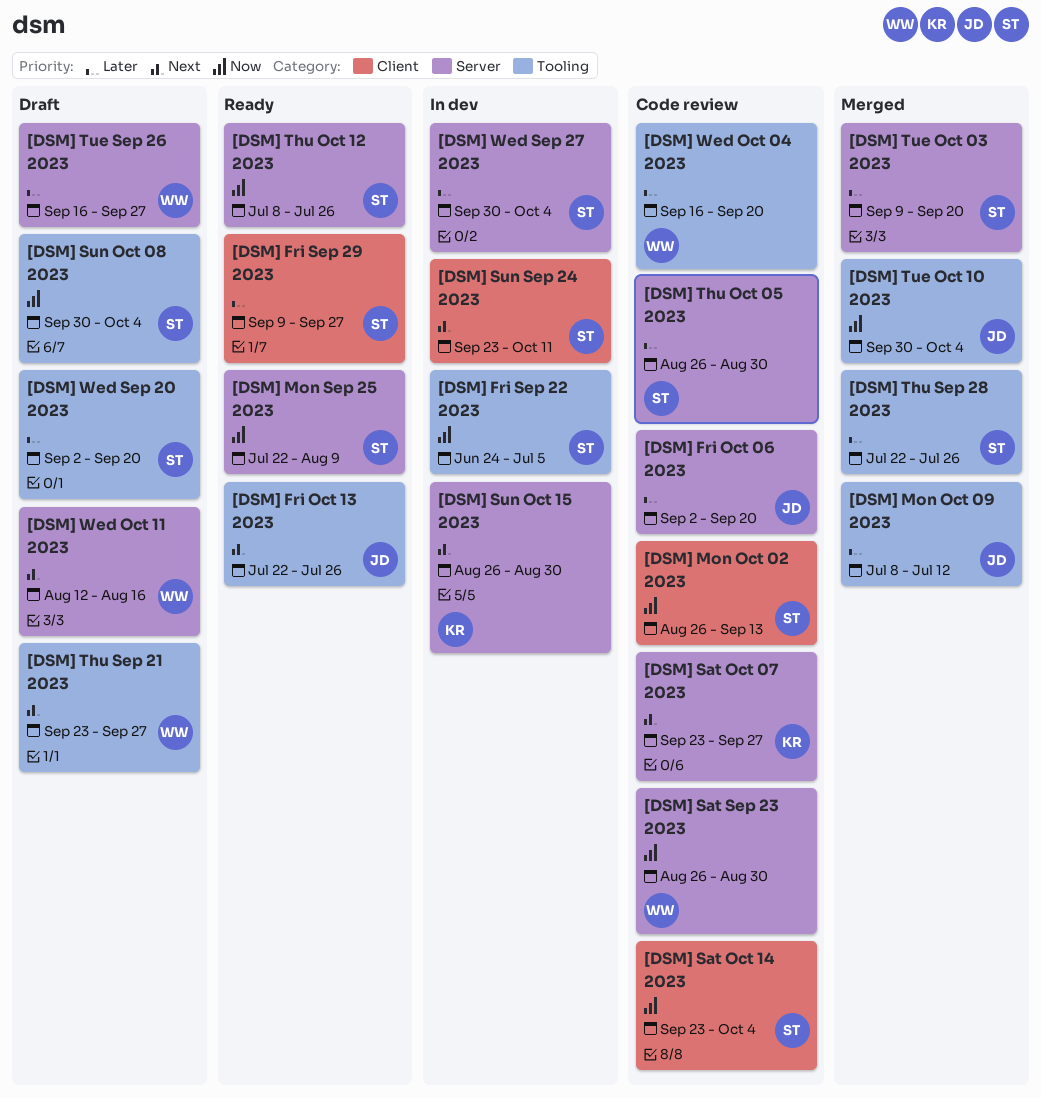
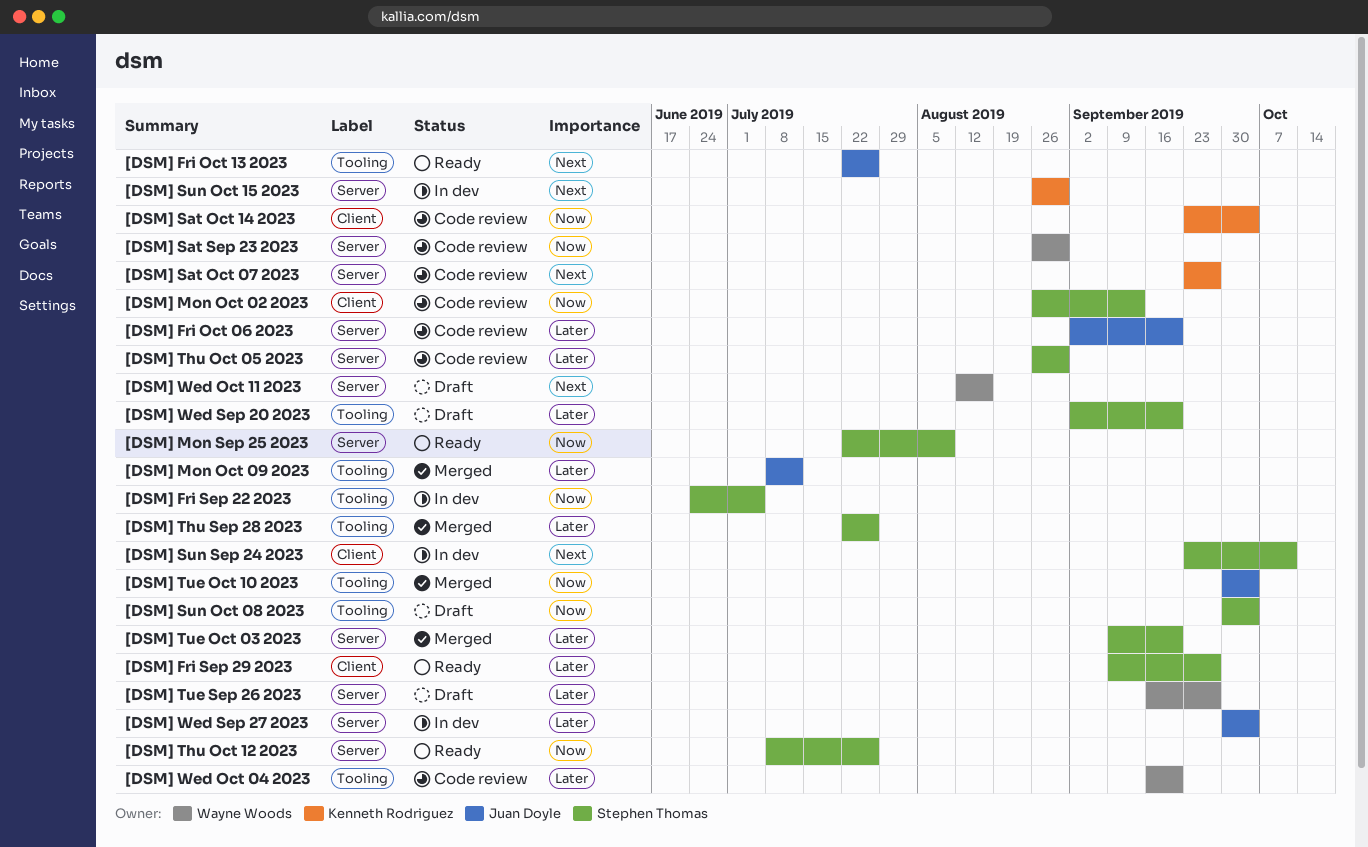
[DSM] Sat Oct 14 2023, owner: Stephen Thomas -> Kenneth Rodriguez
[DSM] Thu Sep 21 2023: present -> none
[DSM] Wed Sep 27 2023, owner: Stephen Thomas -> Juan Doyle

